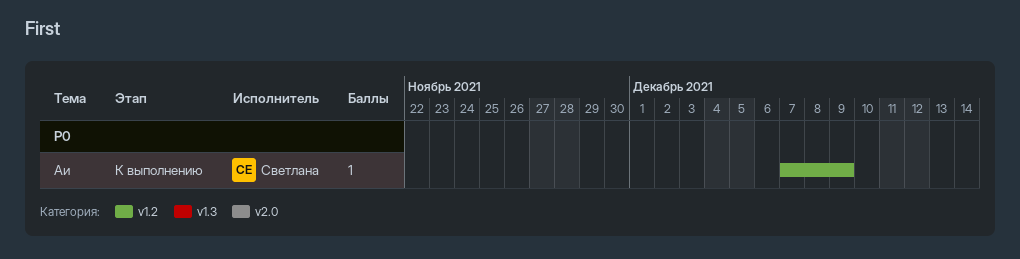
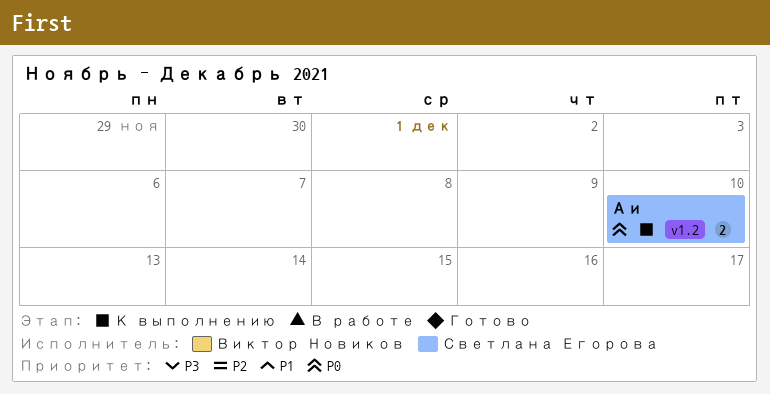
Аи, estimate: 1 -> 2
Аи, due: Dec 9 -> Dec 10

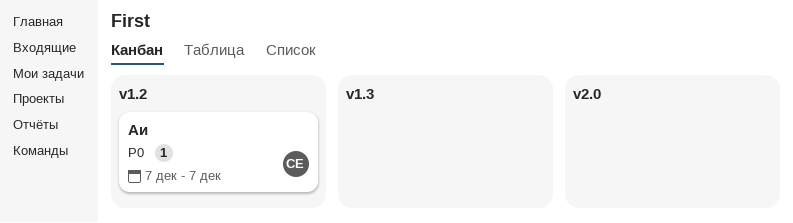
Аи, estimate: 2 -> 1
Аи, due: Dec 10 -> Dec 7

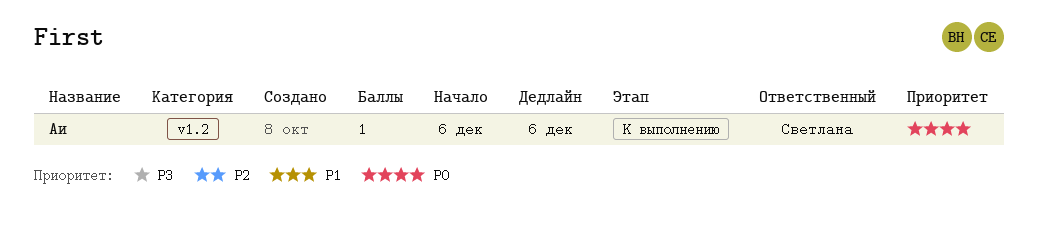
Аи, start: Dec 7 -> Dec 6
Аи, due: Dec 7 -> Dec 6

